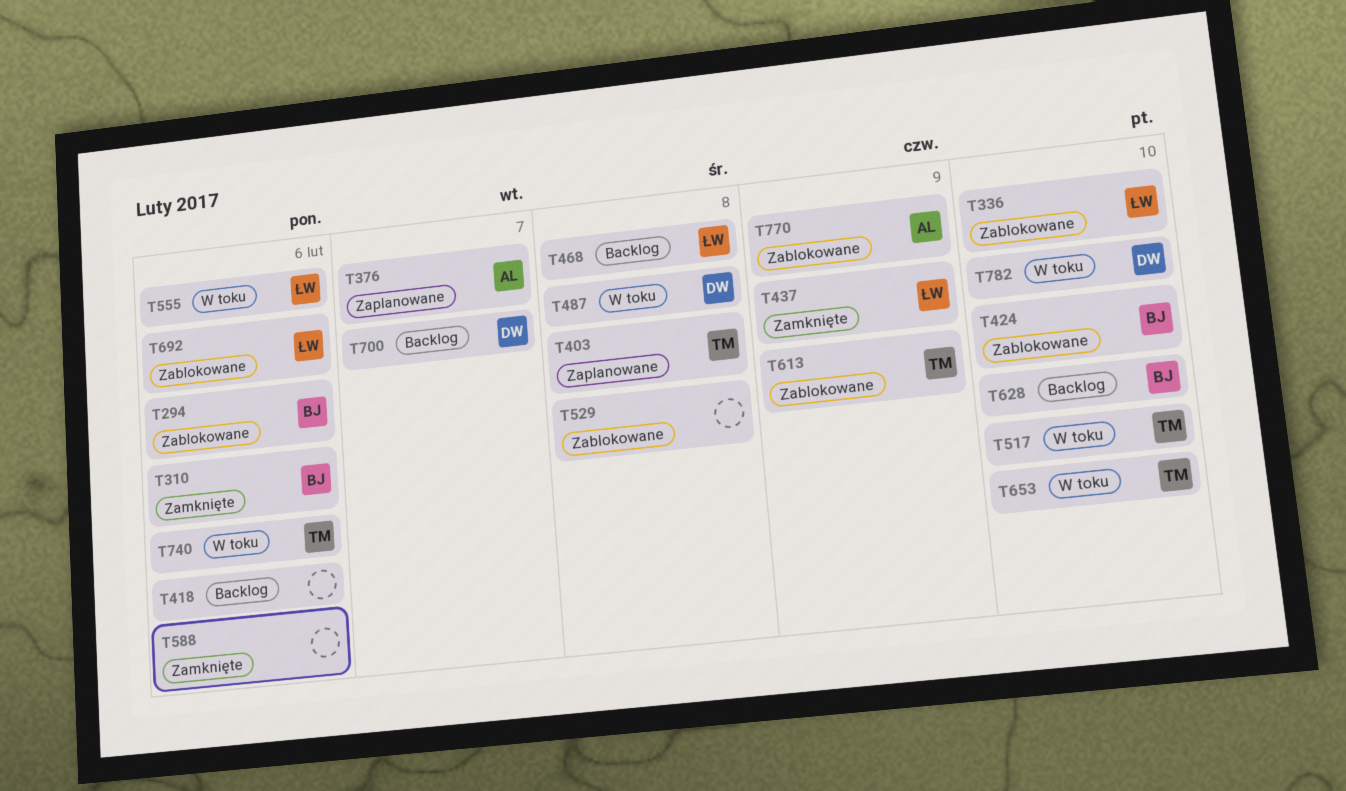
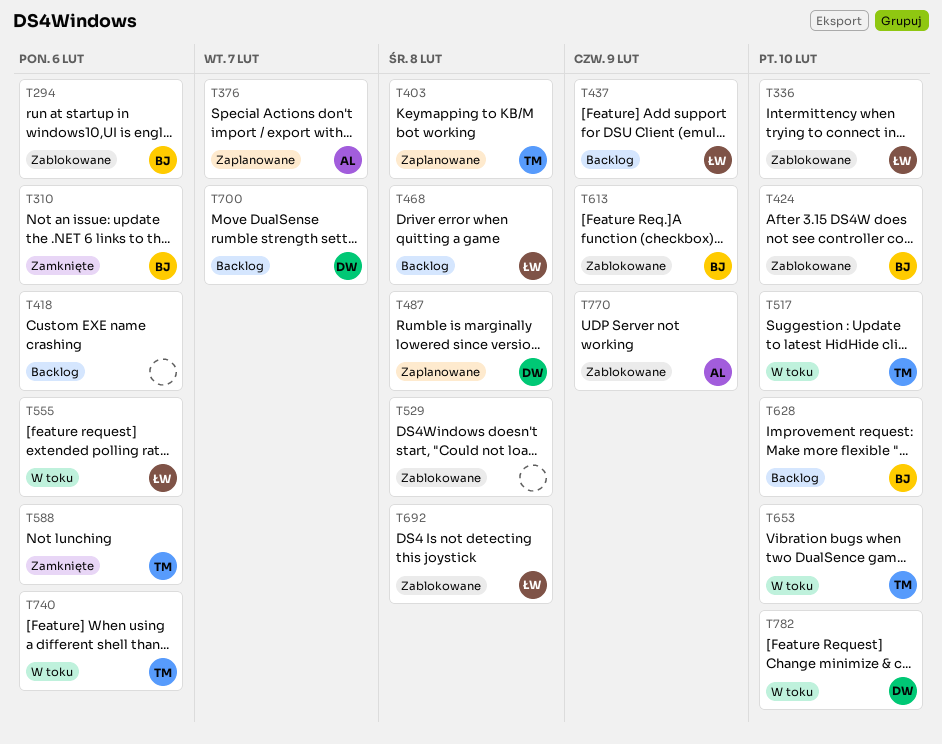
T437, status: Zamknięte -> Backlog
T487, status: W toku -> Zaplanowane
T588, owner: none -> TM
T613, owner: TM -> BJ
T692, due: Feb 6 -> Feb 8

